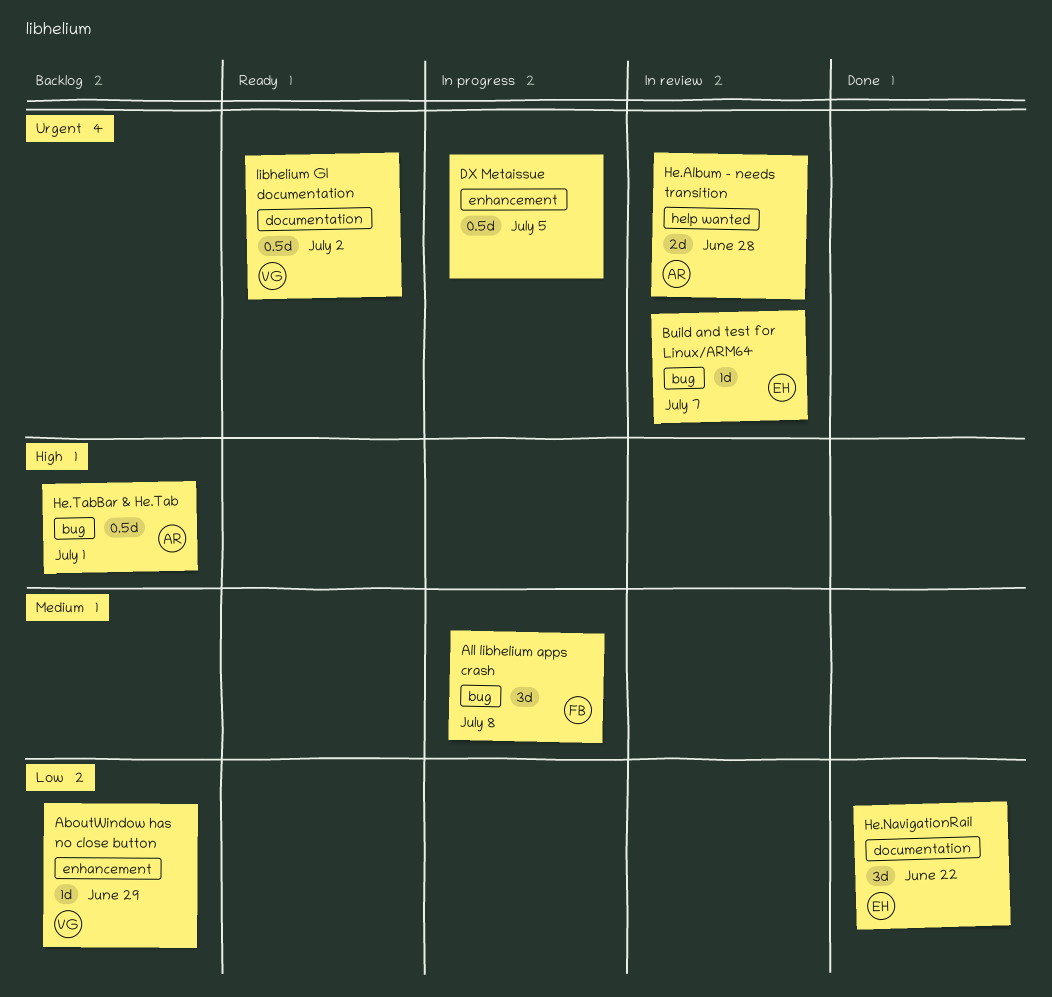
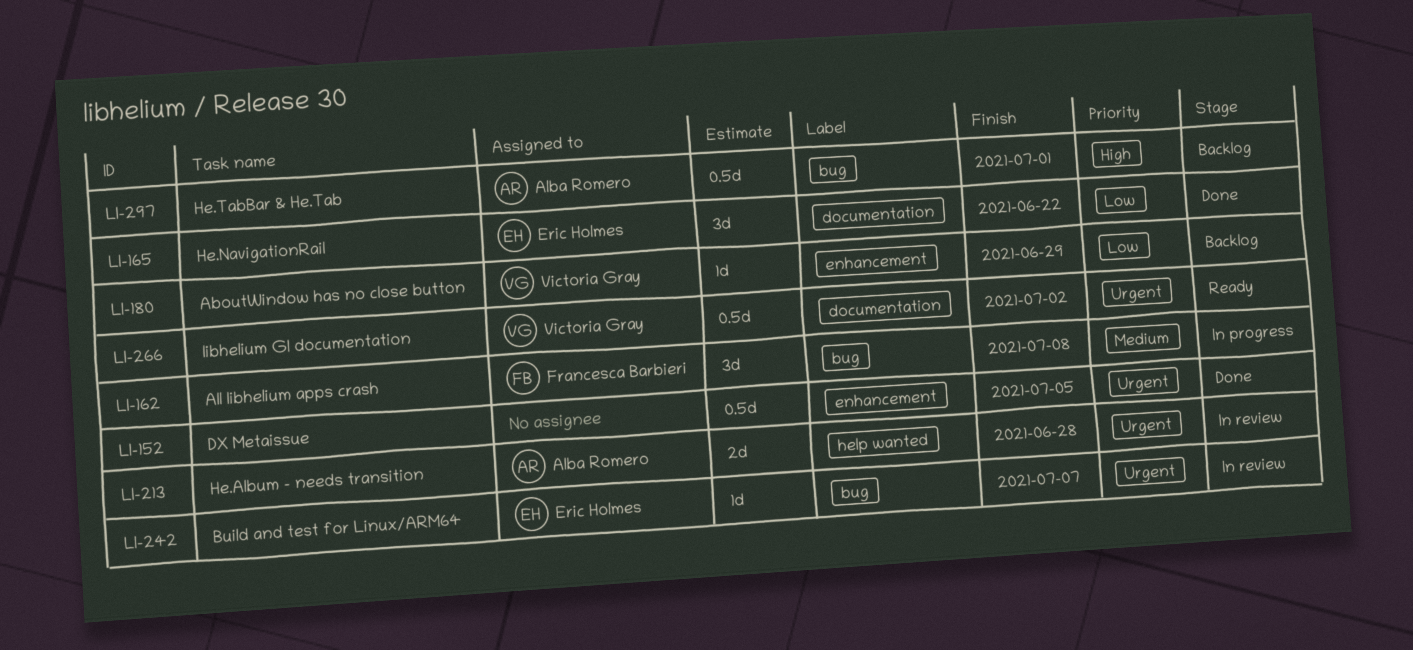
DX Metaissue, status: In progress -> Done

